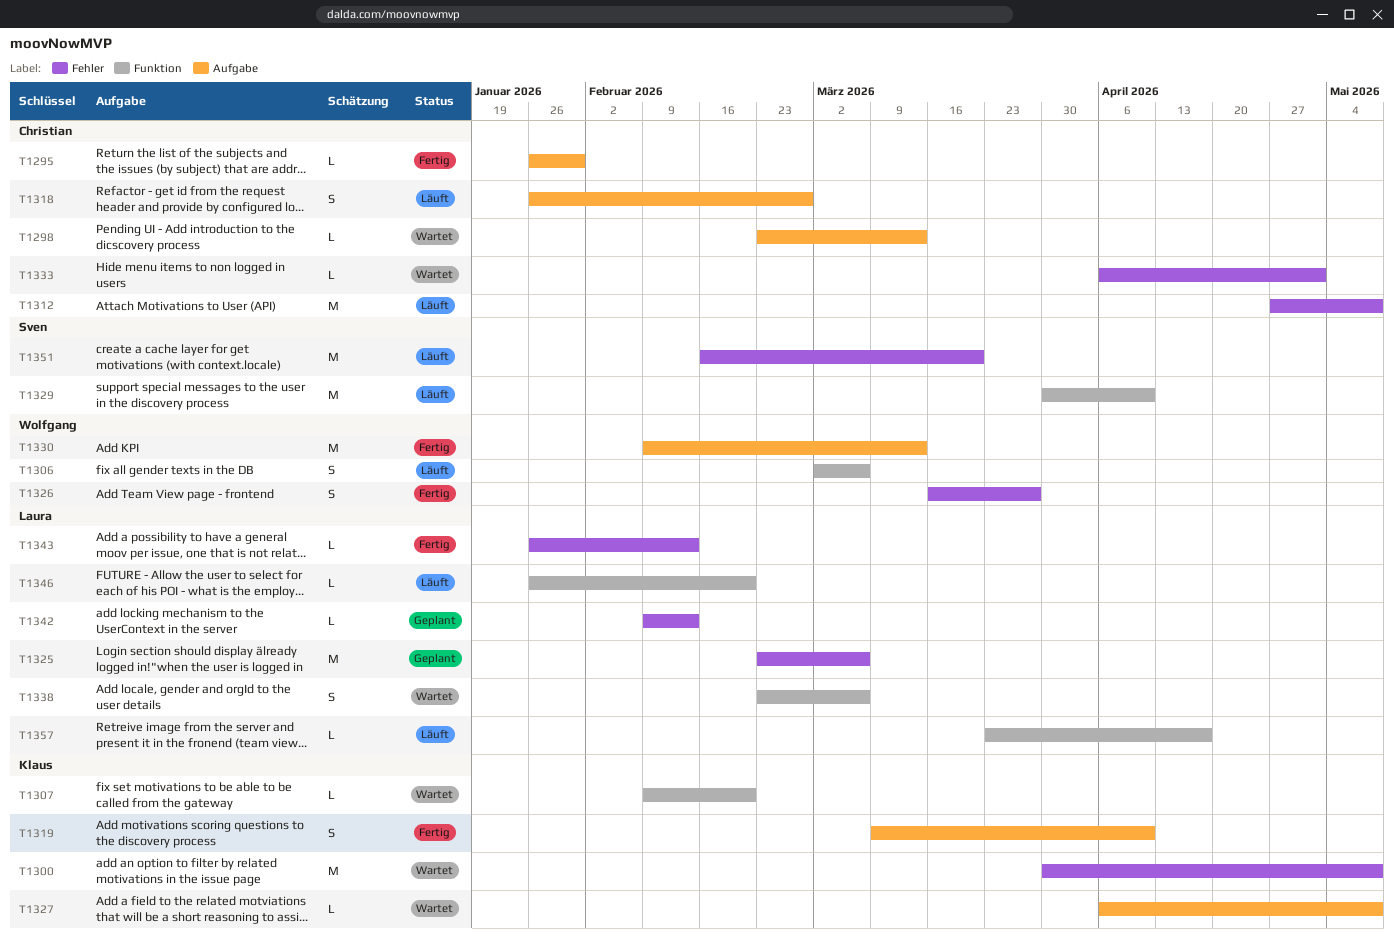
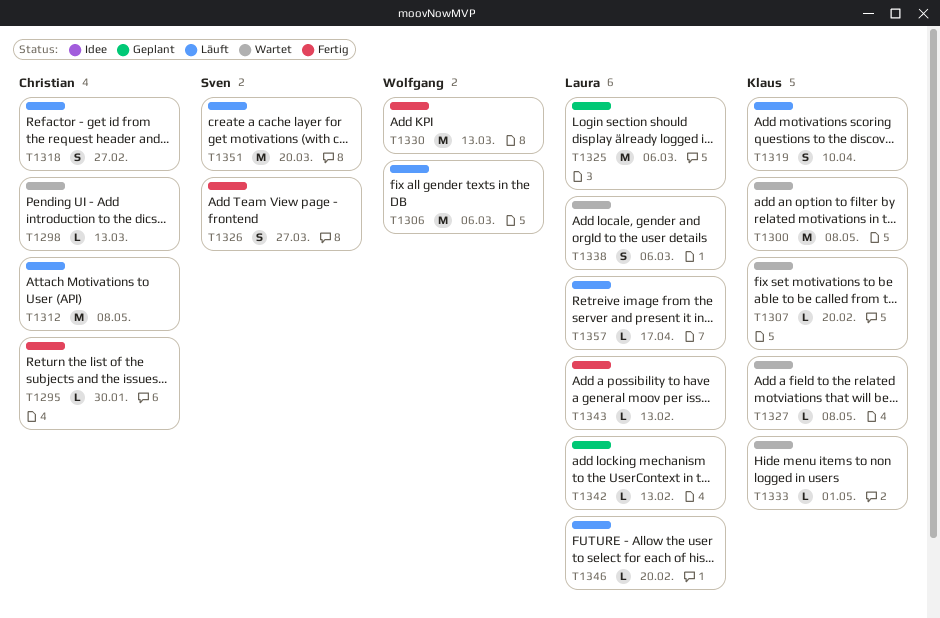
T1306, estimate: S -> M
T1319, status: Fertig -> Läuft
T1326, owner: Wolfgang -> Sven
T1329: present -> none
T1333, owner: Christian -> Klaus

